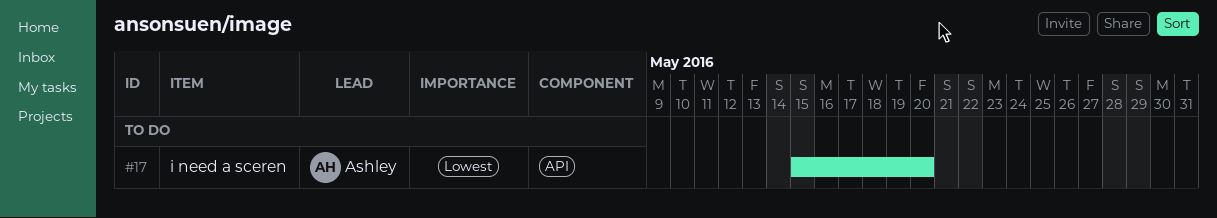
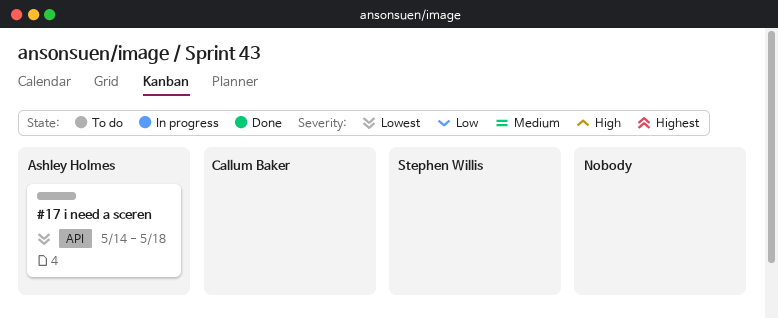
#17, start: May 15 -> May 14
#17, due: May 20 -> May 18

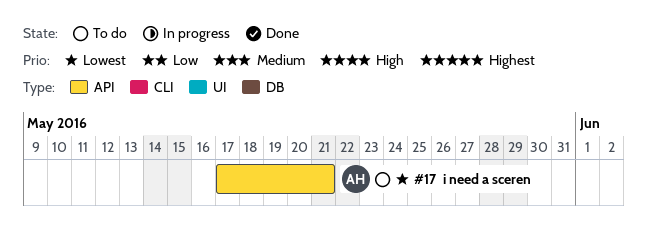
#17, start: May 14 -> May 17
#17, due: May 18 -> May 21

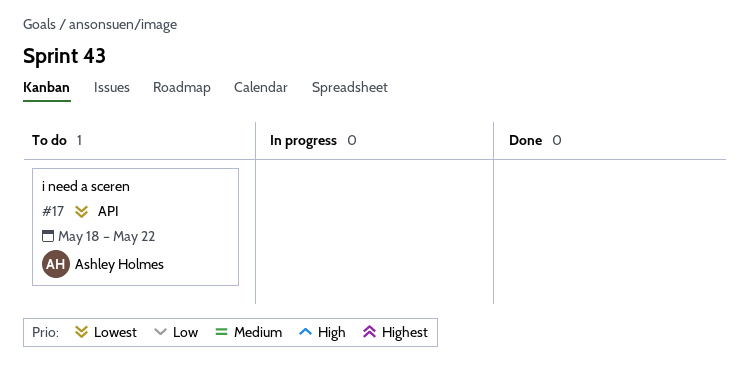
#17, start: May 17 -> May 18
#17, due: May 21 -> May 22

